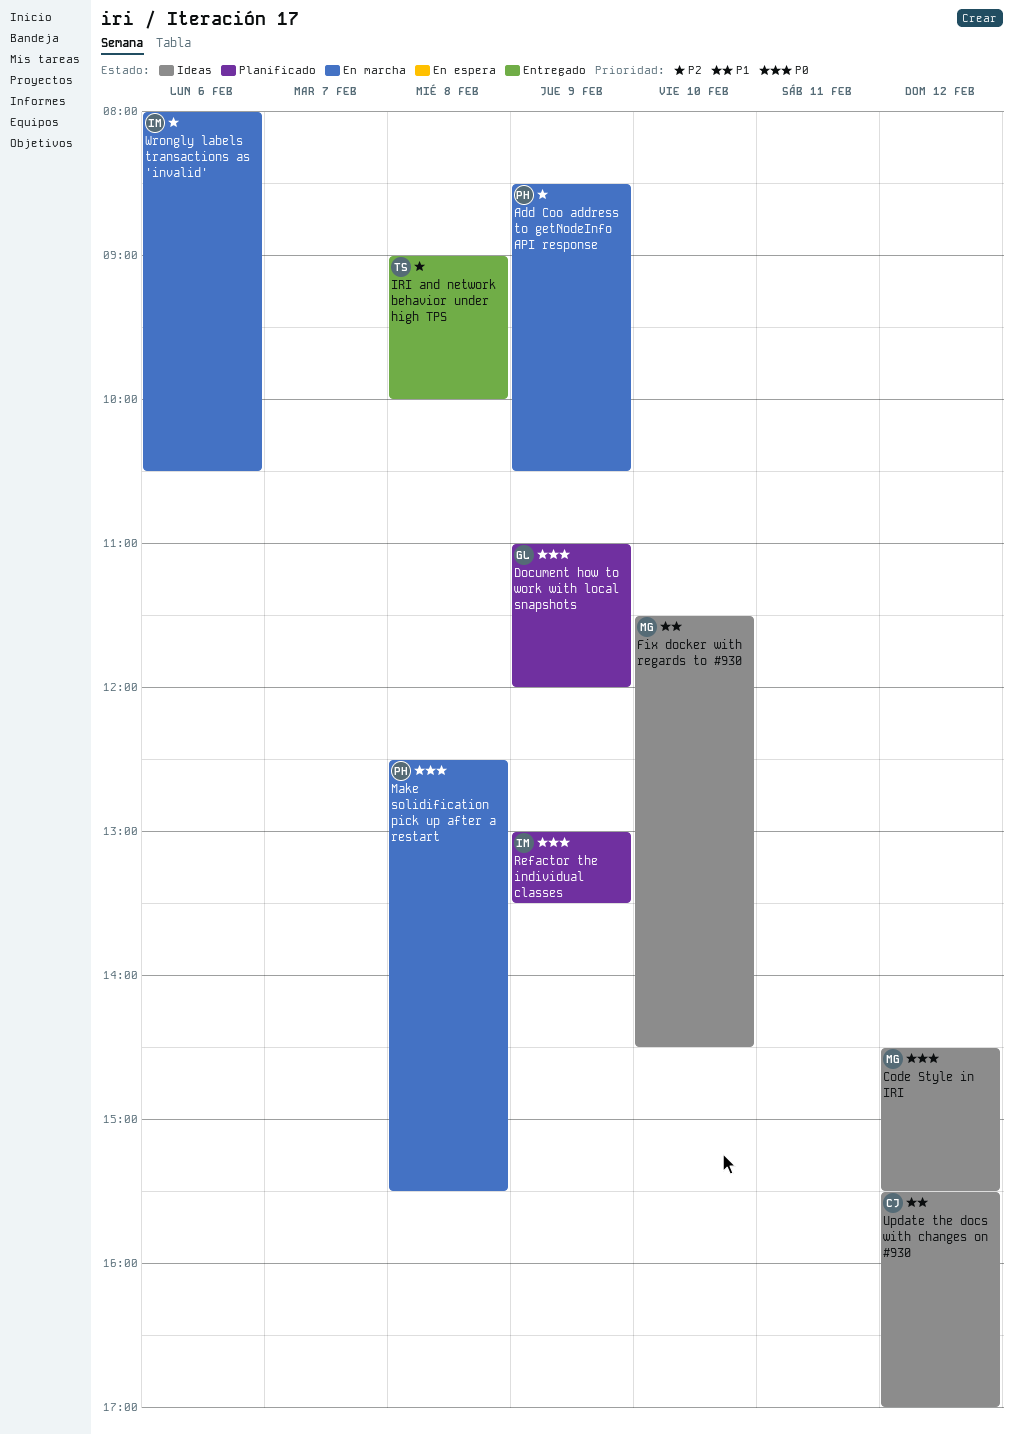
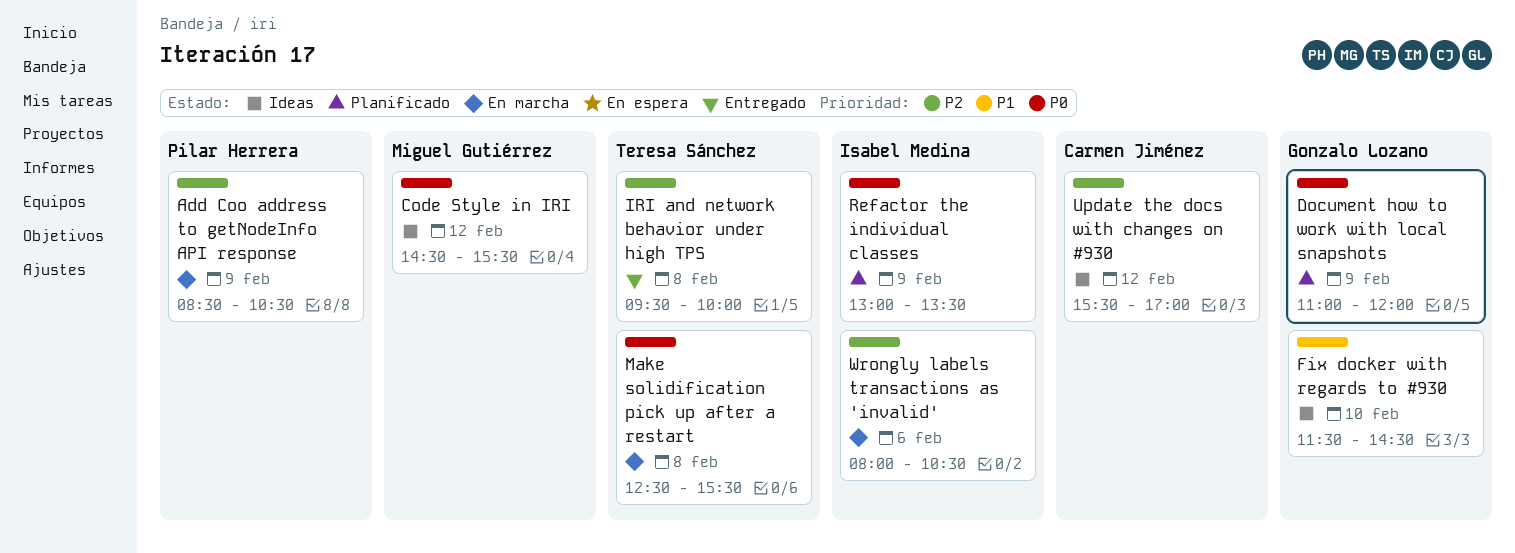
Fix docker with regards to #930, owner: Miguel Gutiérrez -> Gonzalo Lozano
IRI and network behavior under high TPS, begins: 09:00 -> 09:30
Make solidification pick up after a restart, owner: Pilar Herrera -> Teresa Sánchez
Update the docs with changes on #930, priority: P1 -> P2

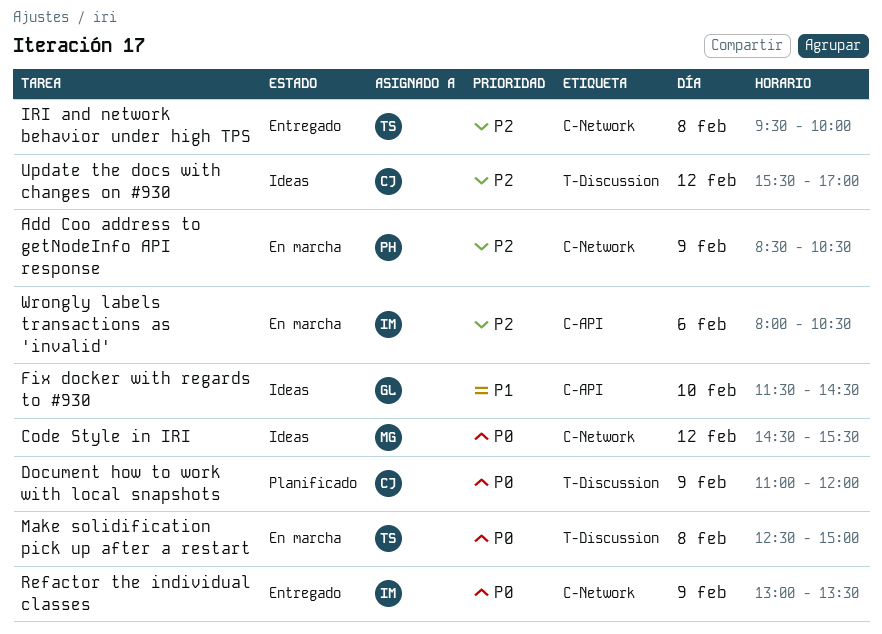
Document how to work with local snapshots, owner: Gonzalo Lozano -> Carmen Jiménez
Make solidification pick up after a restart, ends: 15:30 -> 15:00
Refactor the individual classes, status: Planificado -> Entregado

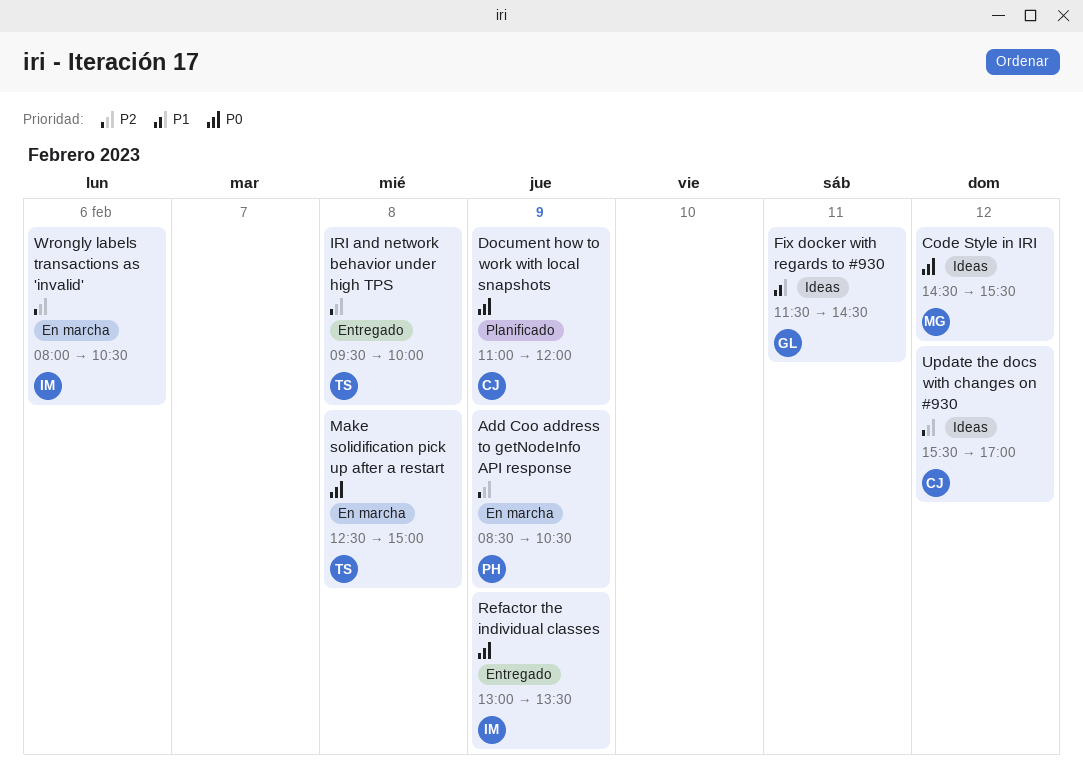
Fix docker with regards to #930, day: Feb 10 -> Feb 11

